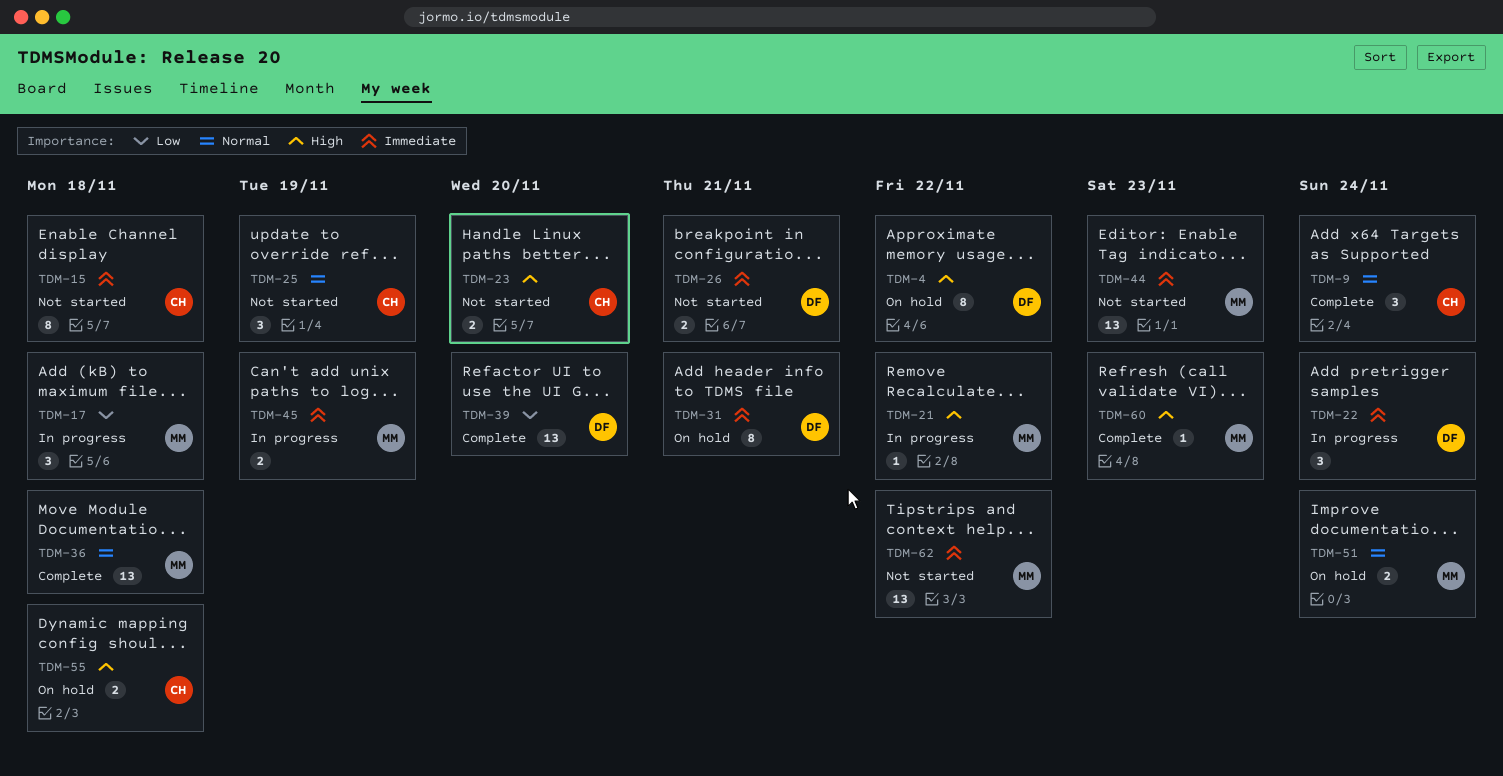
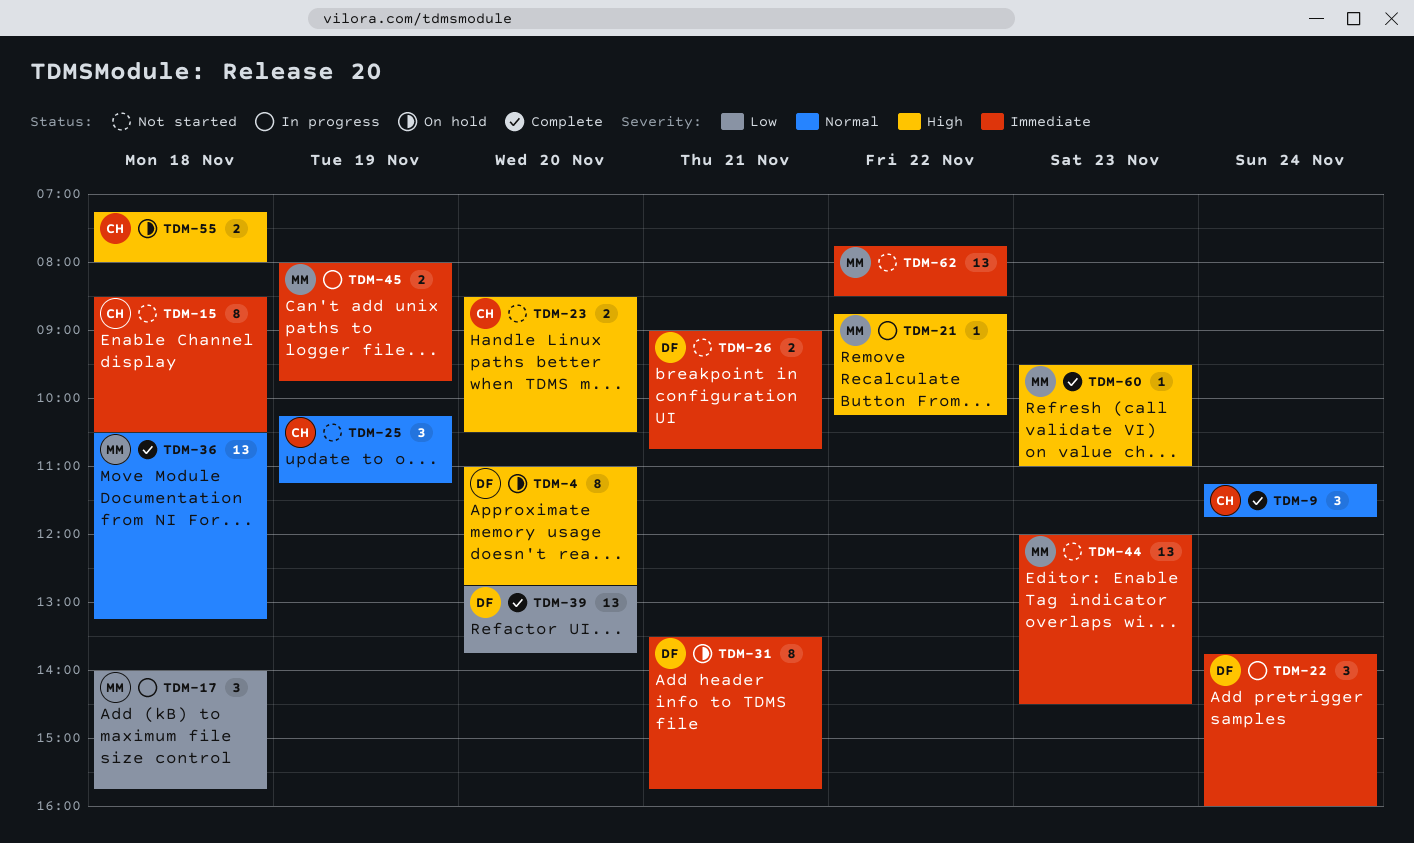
TDM-4, day: Nov 22 -> Nov 20
TDM-51: present -> none

